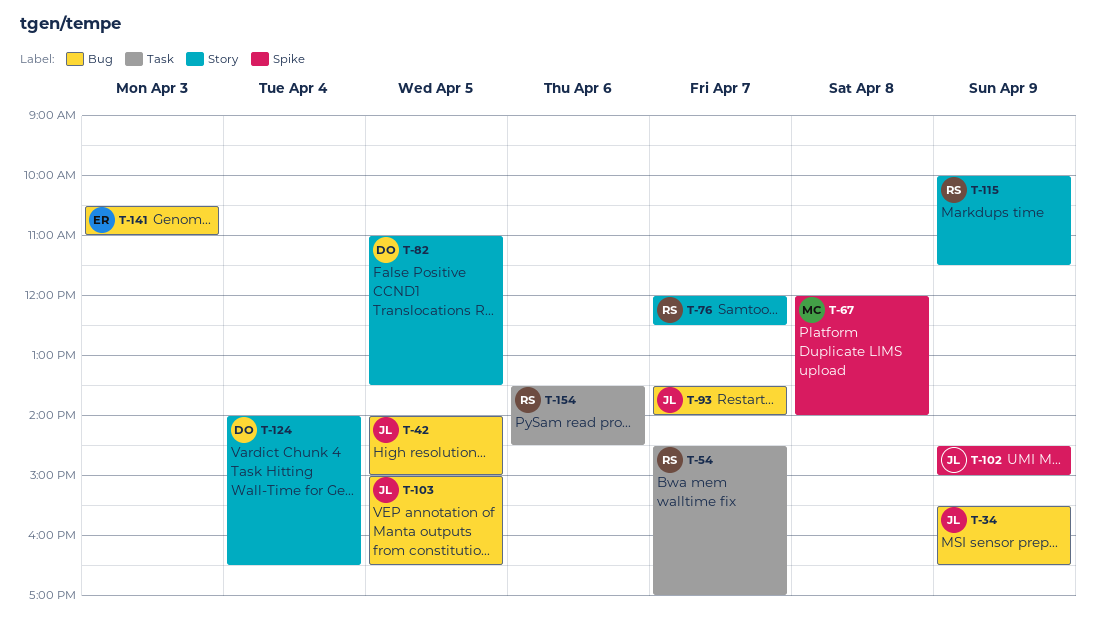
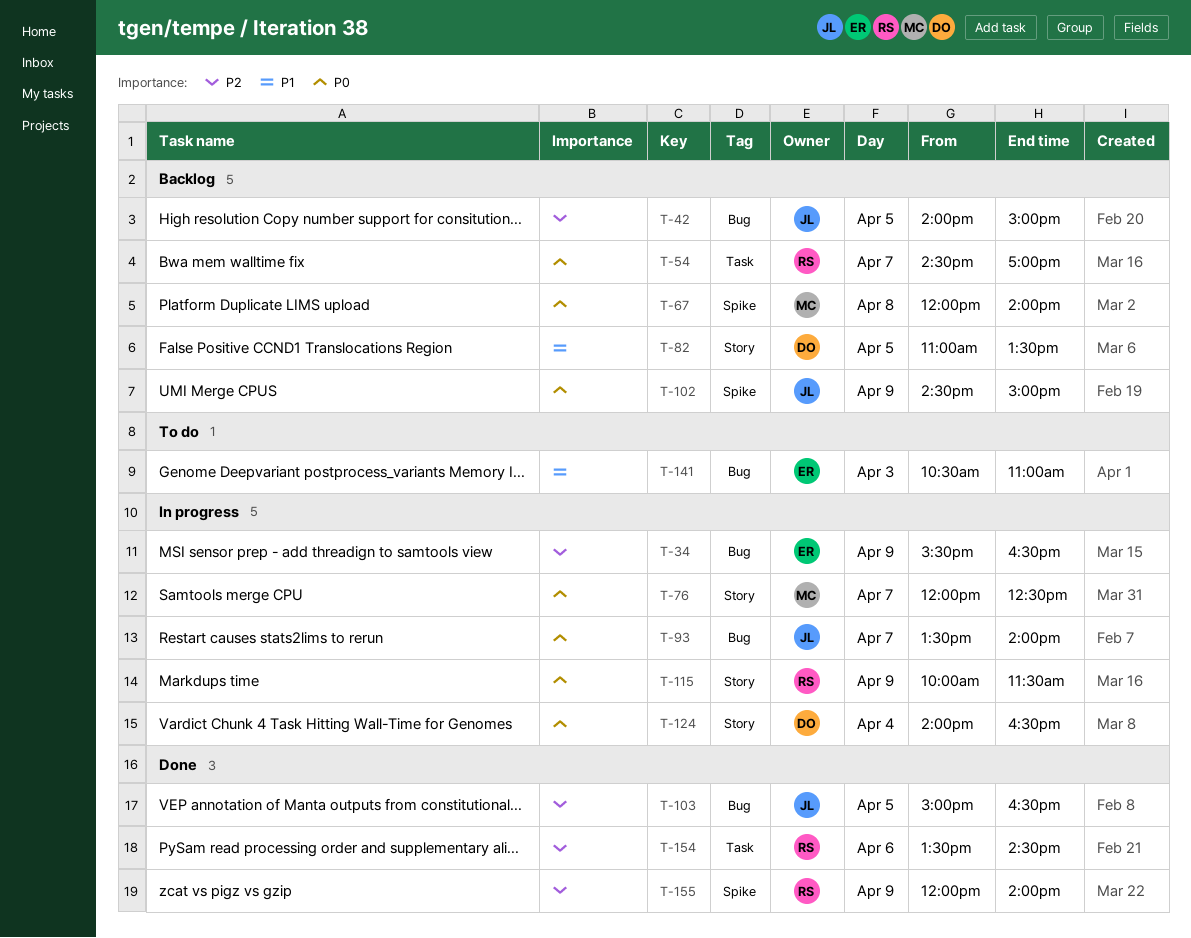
T-34, owner: JL -> ER
T-76, owner: RS -> MC
T-155: none -> present

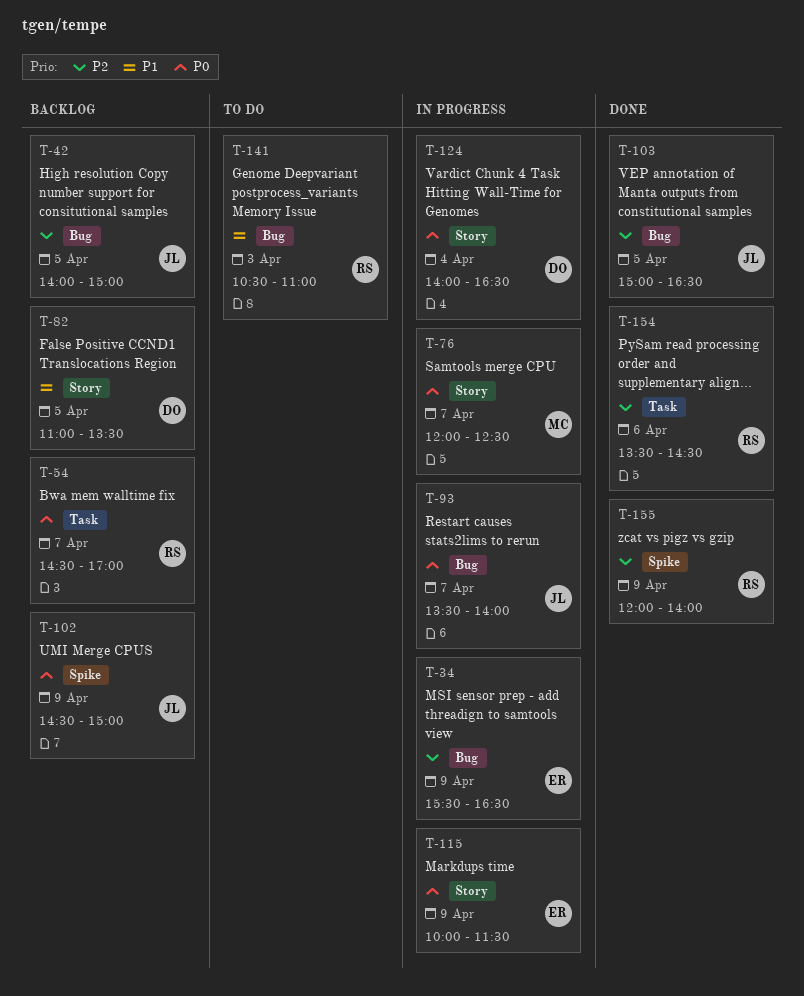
T-67: present -> none
T-115, owner: RS -> ER
T-141, owner: ER -> RS

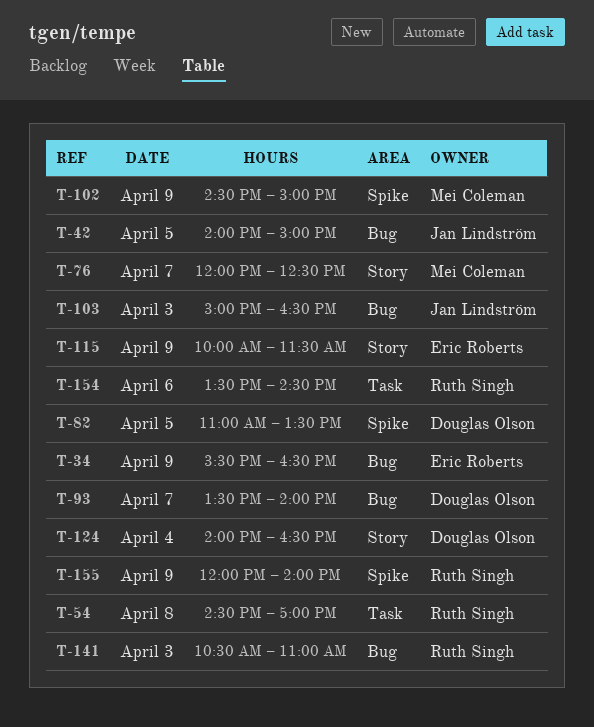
T-54, day: Apr 7 -> Apr 8
T-82, label: Story -> Spike
T-93, owner: Jan Lindström -> Douglas Olson
T-102, owner: Jan Lindström -> Mei Coleman
T-103, day: Apr 5 -> Apr 3

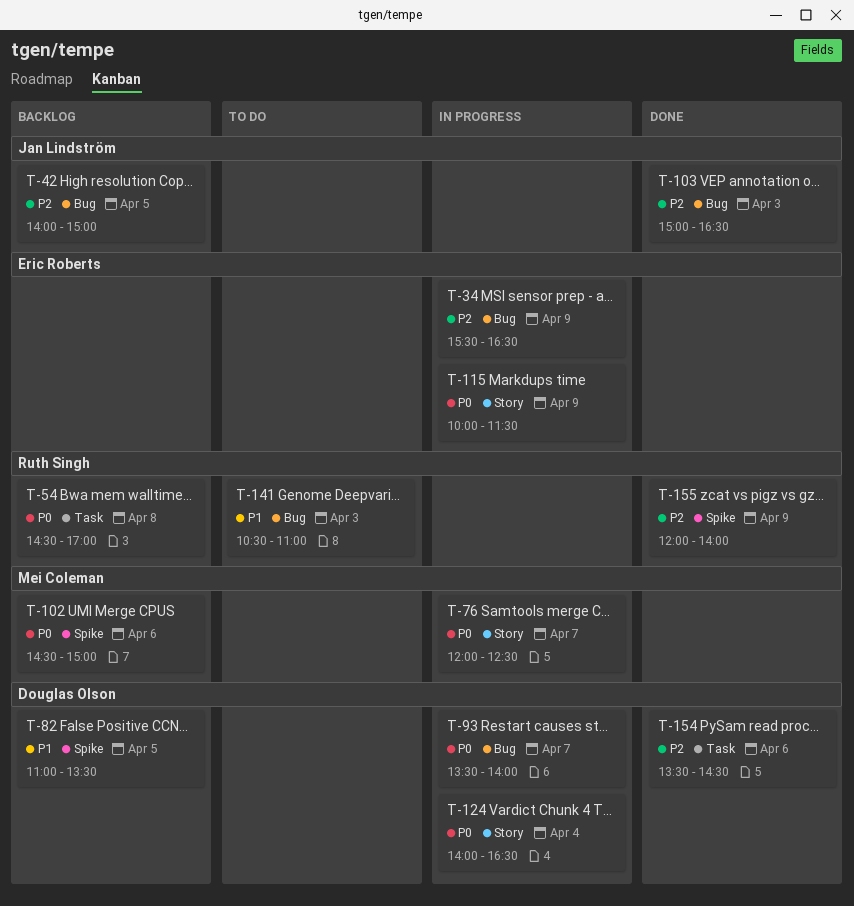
T-102, day: Apr 9 -> Apr 6
T-154, owner: Ruth Singh -> Douglas Olson

